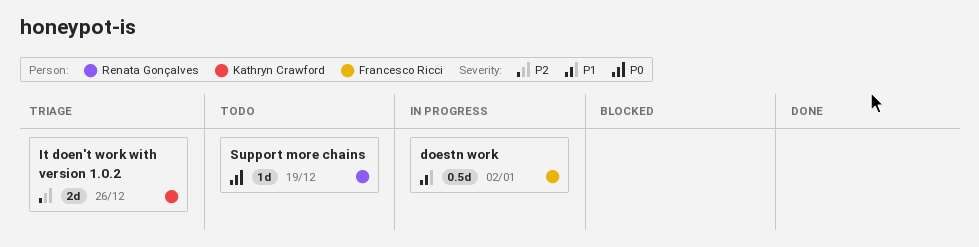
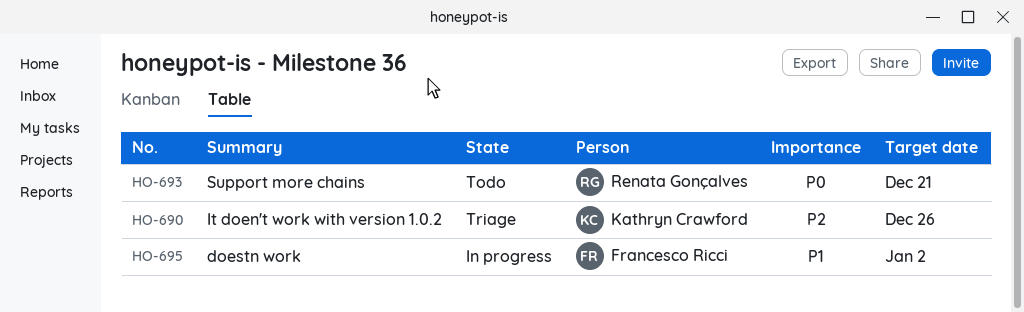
Support more chains, due: Dec 19 -> Dec 21

